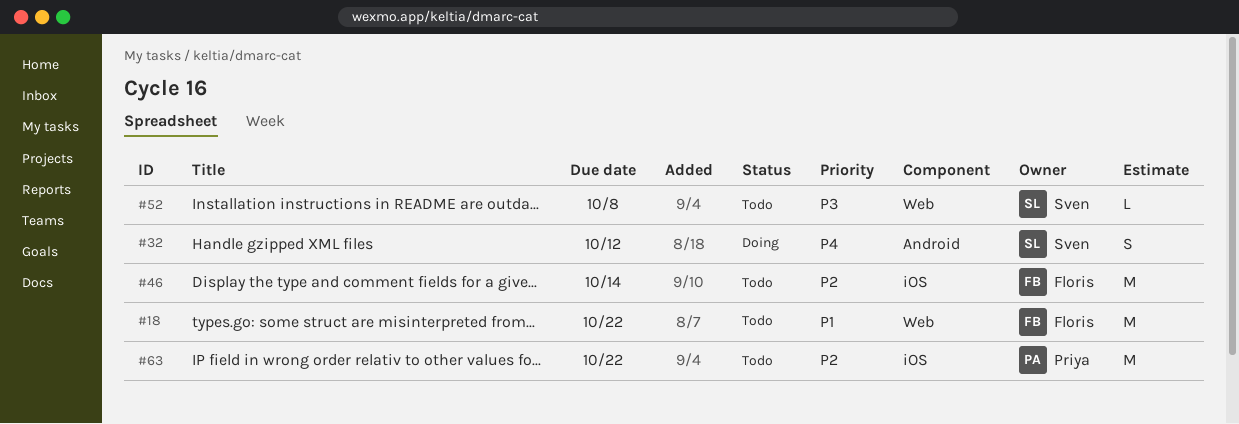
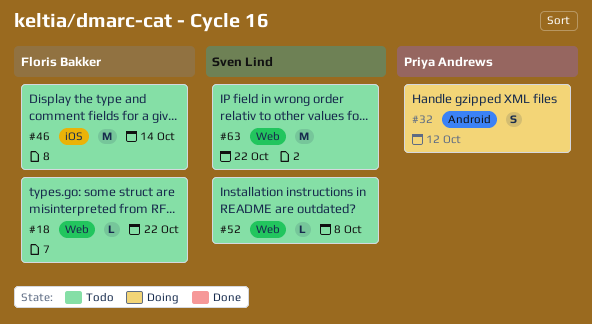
#18, estimate: M -> L
#32, owner: Sven Lind -> Priya Andrews
#63, owner: Priya Andrews -> Sven Lind
#63, label: iOS -> Web

